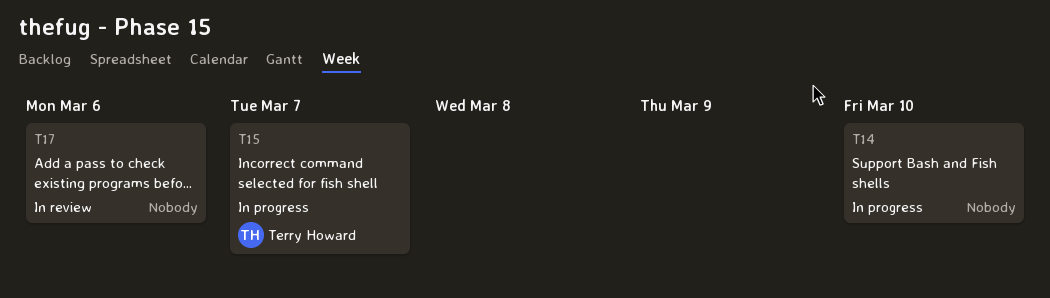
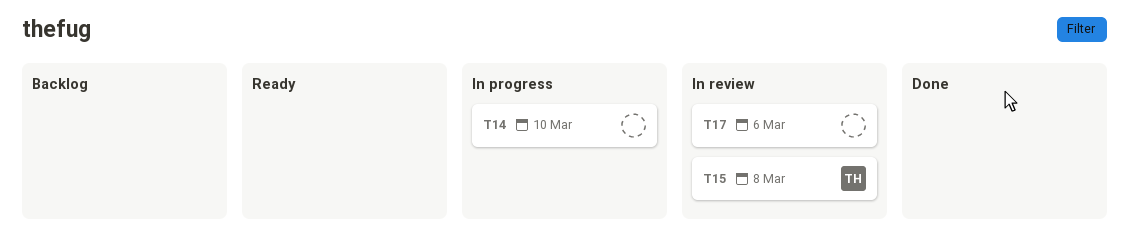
T15, status: In progress -> In review
T15, due: Mar 7 -> Mar 8

